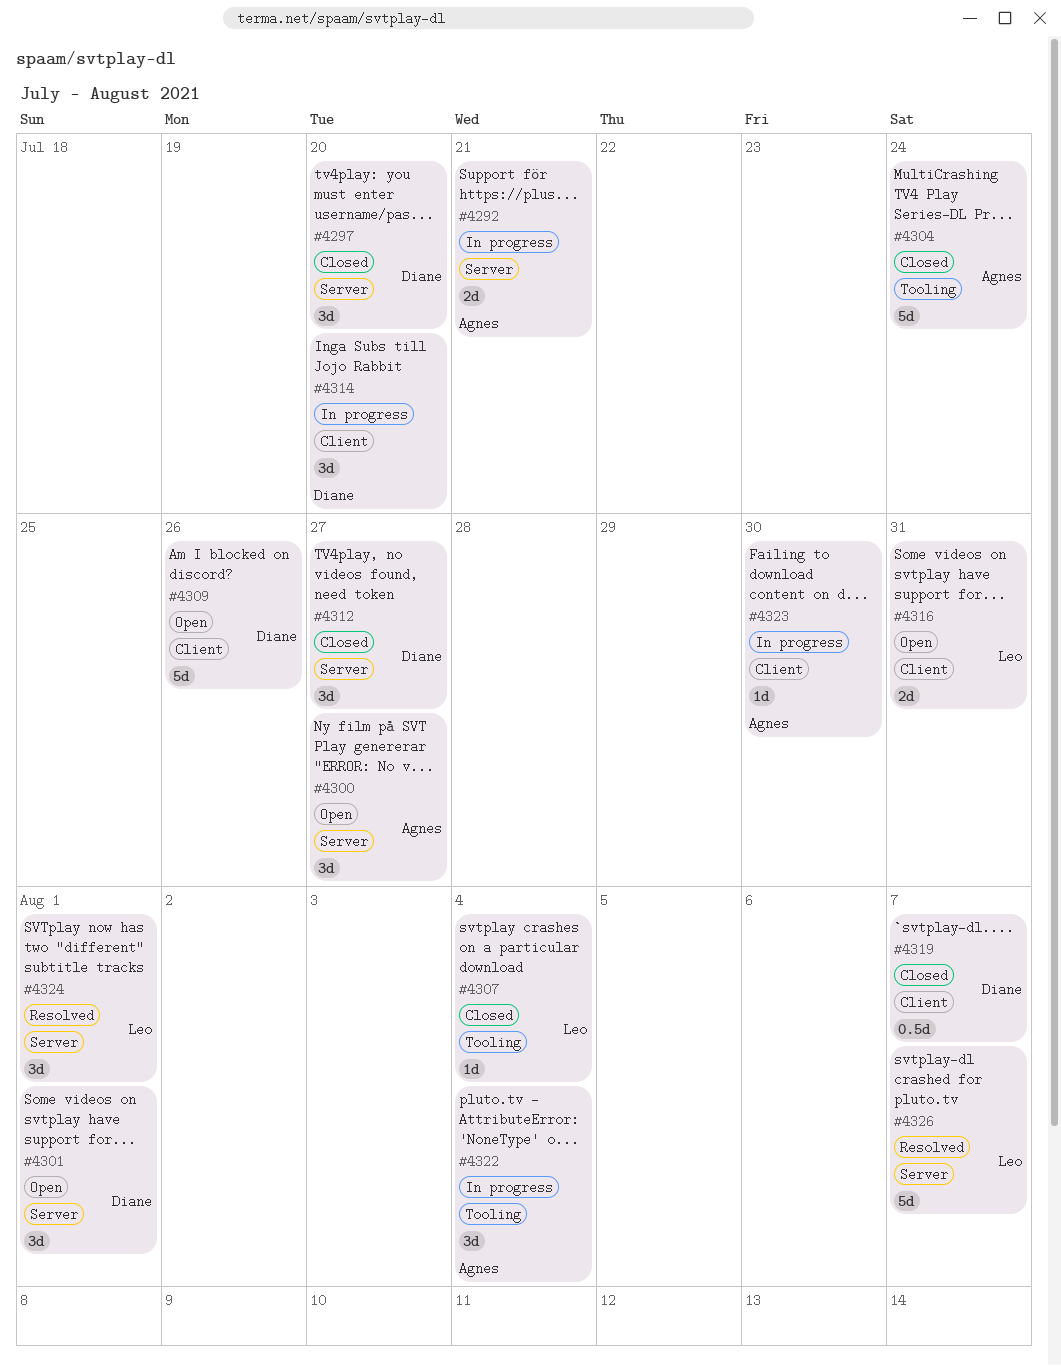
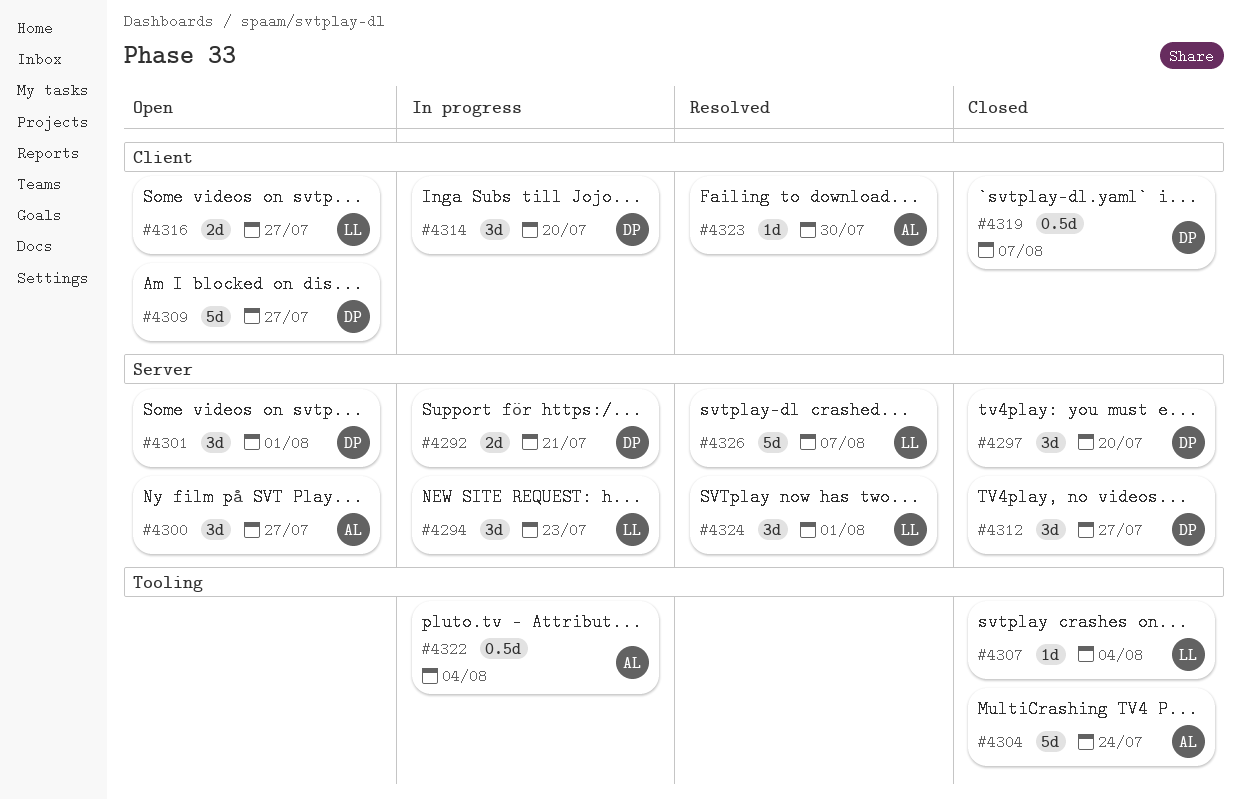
#4292, owner: Agnes -> Diane
#4294: none -> present
#4309, due: Jul 26 -> Jul 27
#4316, due: Jul 31 -> Jul 27
#4322, estimate: 3d -> 0.5d
#4323, status: In progress -> Resolved

